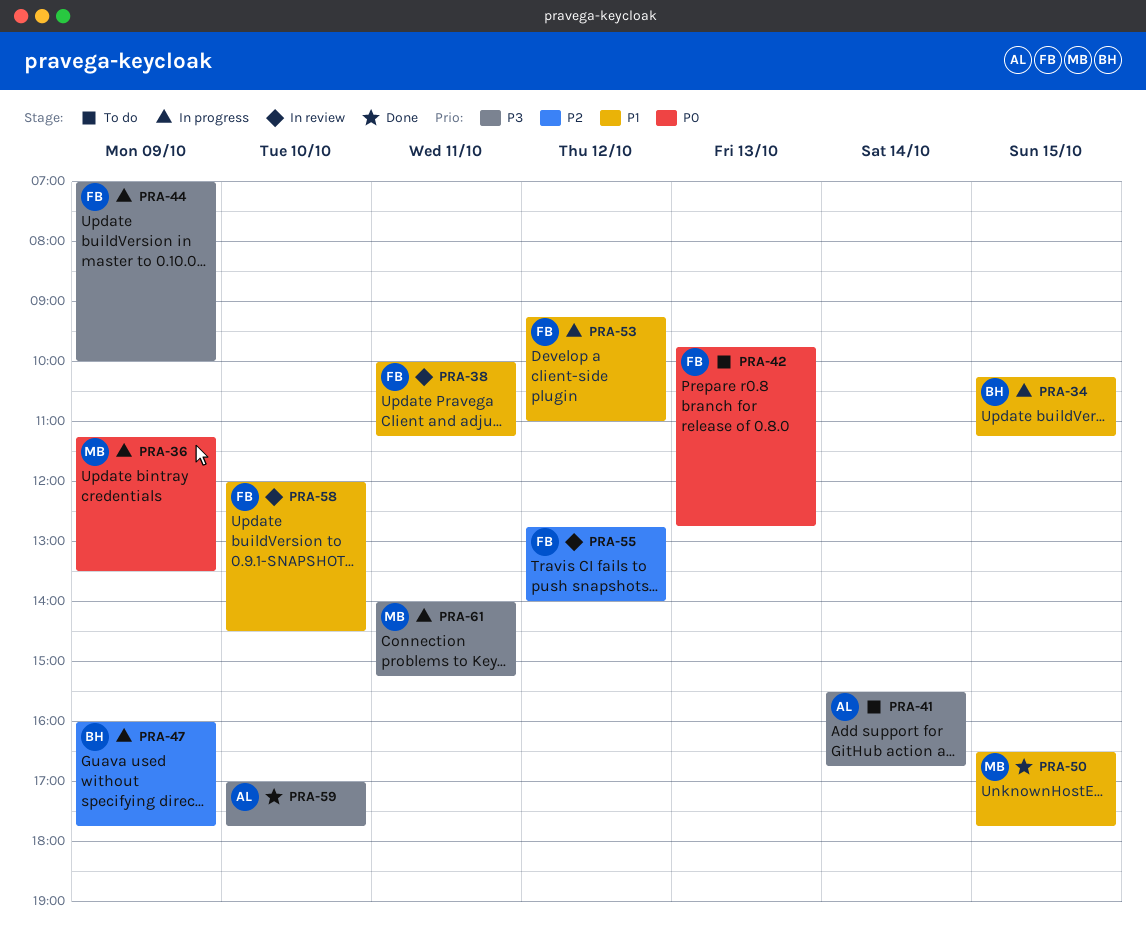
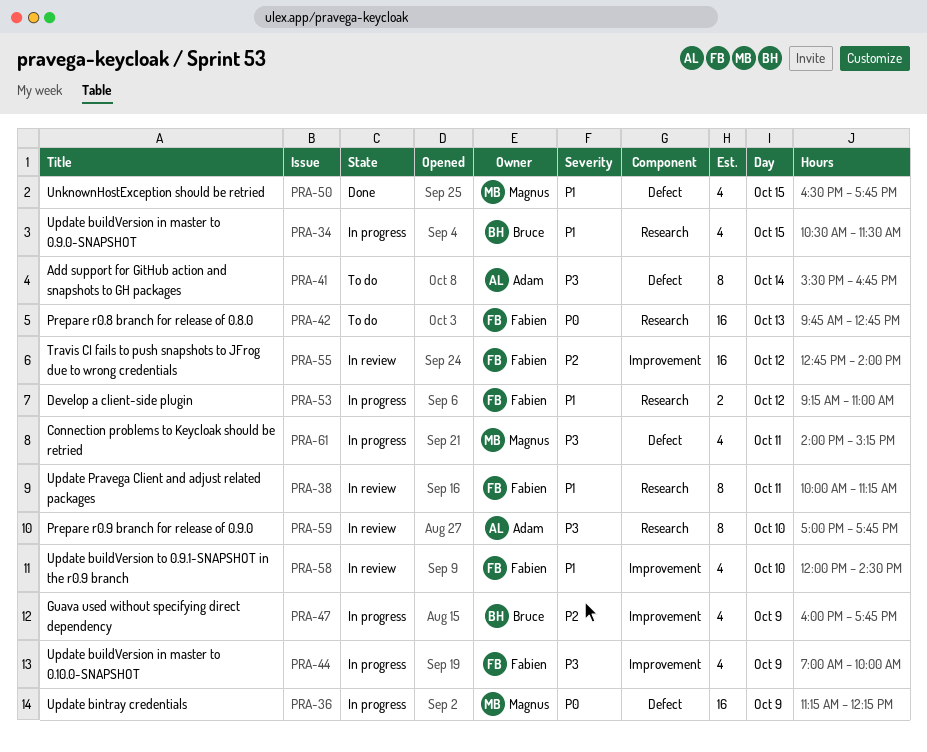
PRA-34, begins: 10:15 -> 10:30
PRA-34, ends: 11:15 -> 11:30
PRA-36, ends: 13:30 -> 12:15
PRA-59, status: Done -> In review

